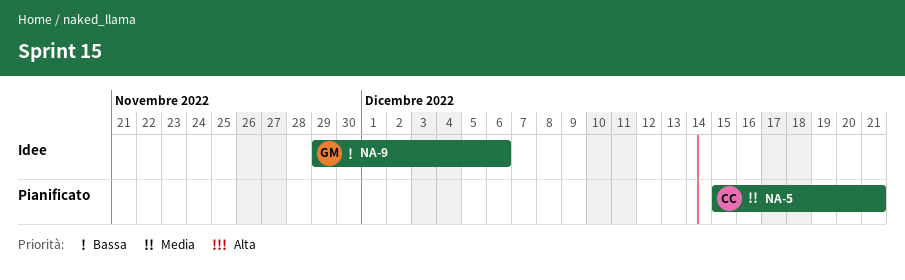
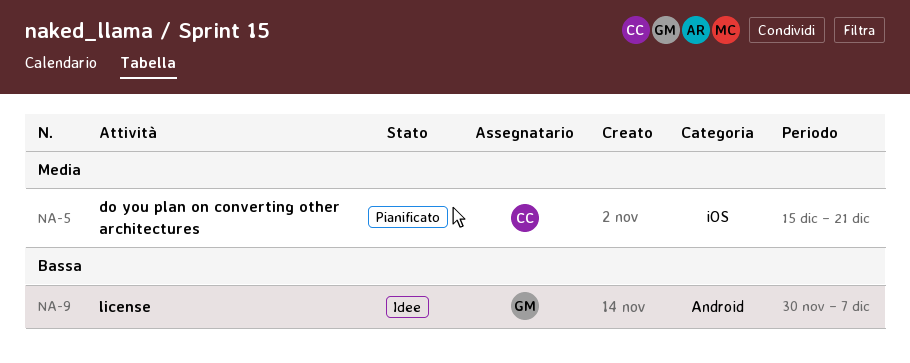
NA-9, start: Nov 29 -> Nov 30
NA-9, due: Dec 6 -> Dec 7

